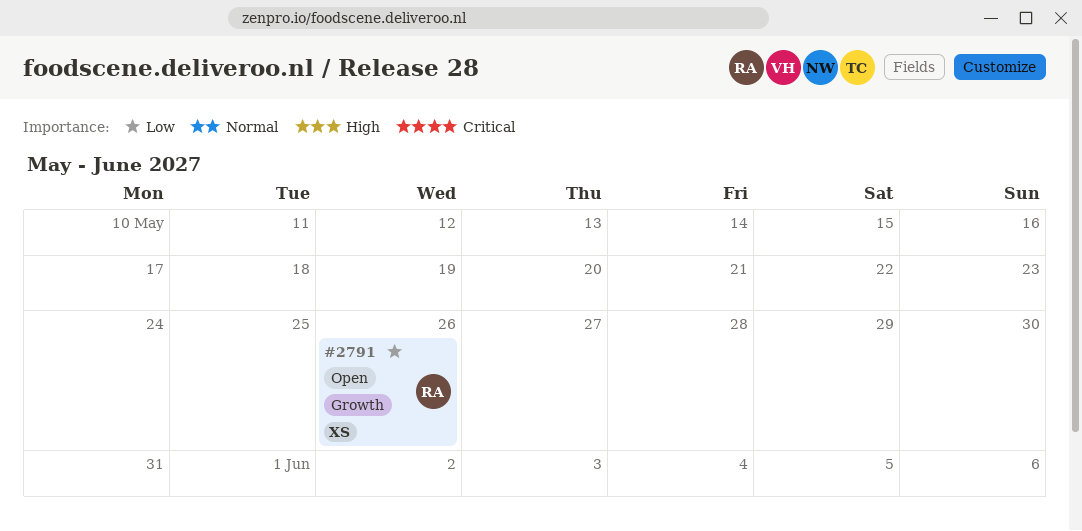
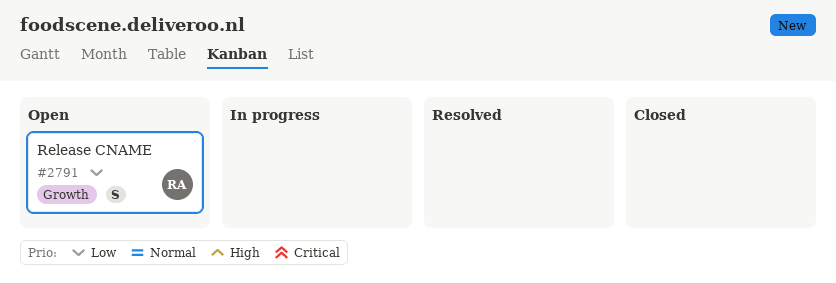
#2791, estimate: XS -> S

